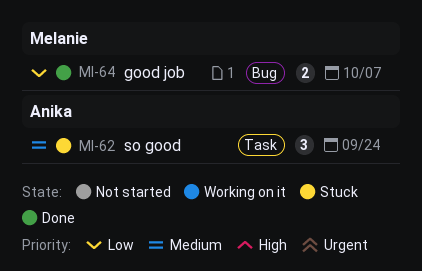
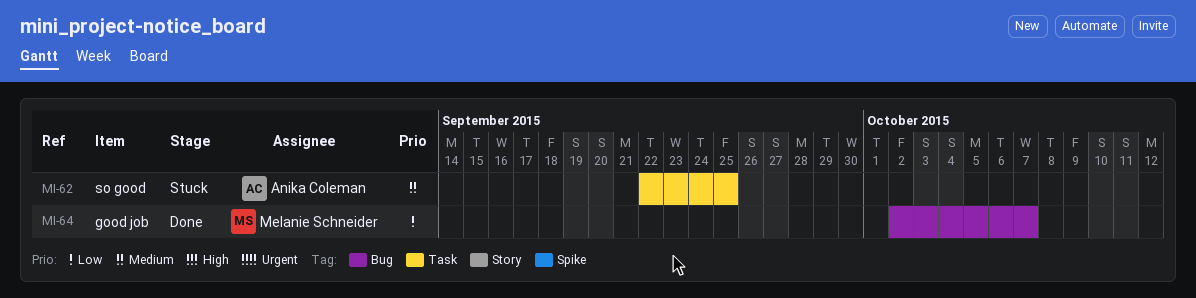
MI-62, due: Sep 24 -> Sep 25

